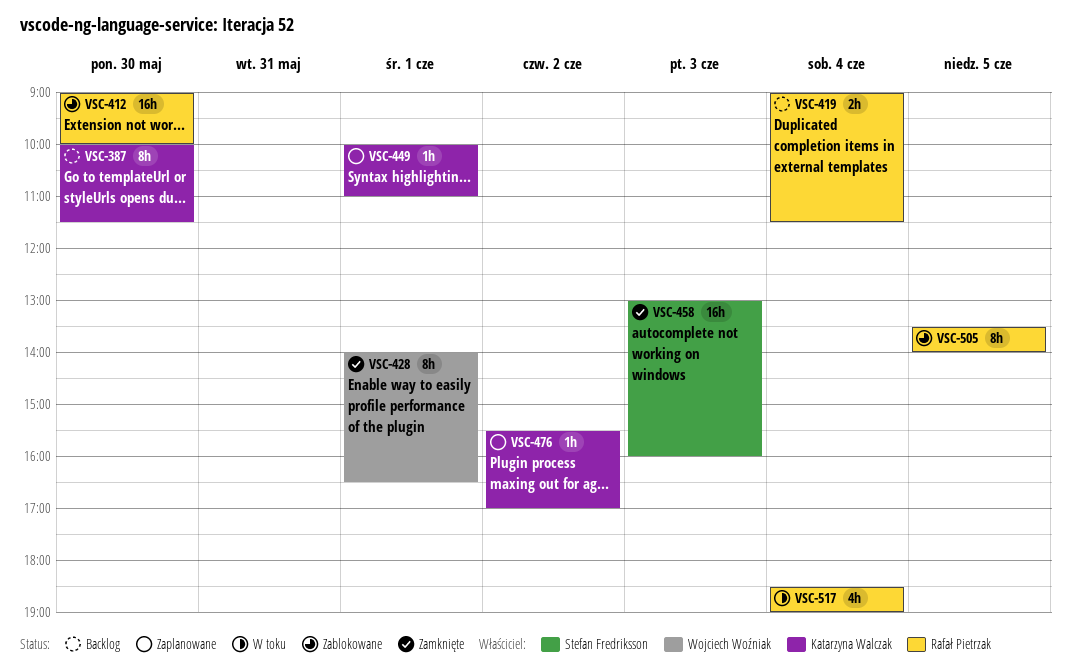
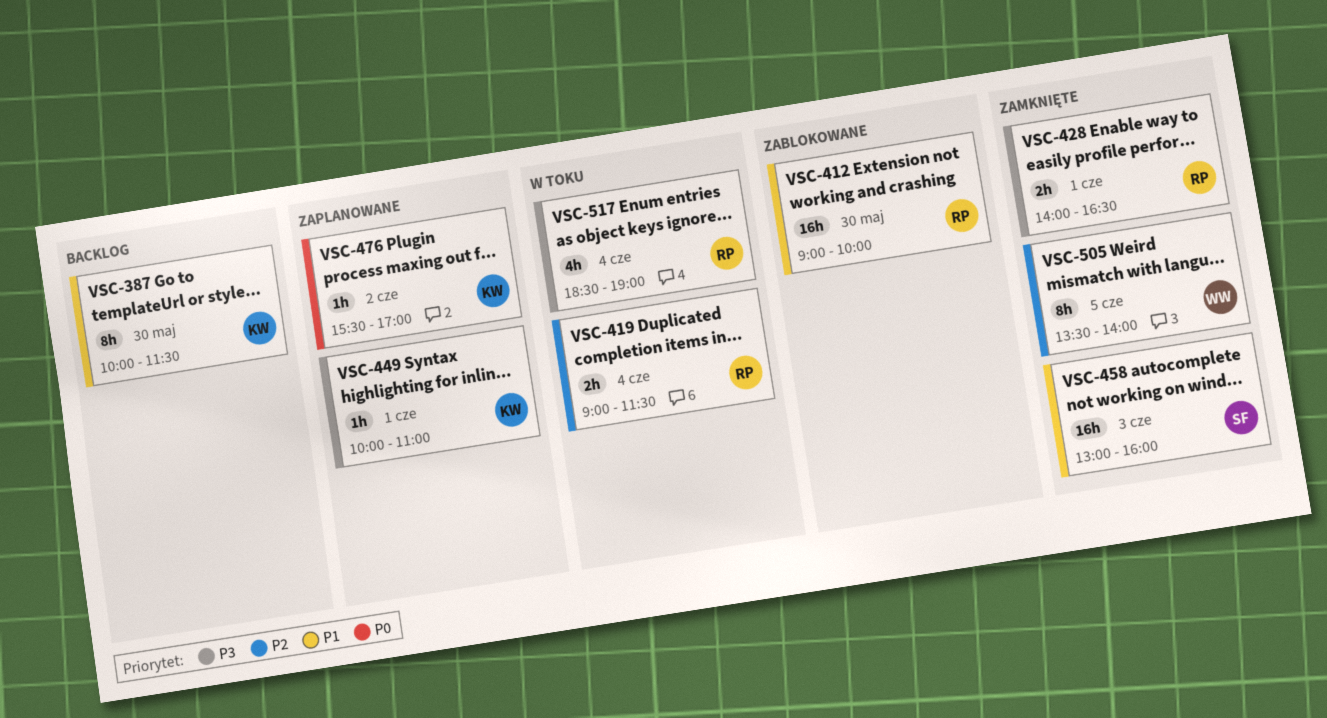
VSC-419, status: Backlog -> W toku
VSC-428, owner: Wojciech Woźniak -> Rafał Pietrzak
VSC-428, estimate: 8h -> 2h
VSC-505, status: Zablokowane -> Zamknięte
VSC-505, owner: Rafał Pietrzak -> Wojciech Woźniak

